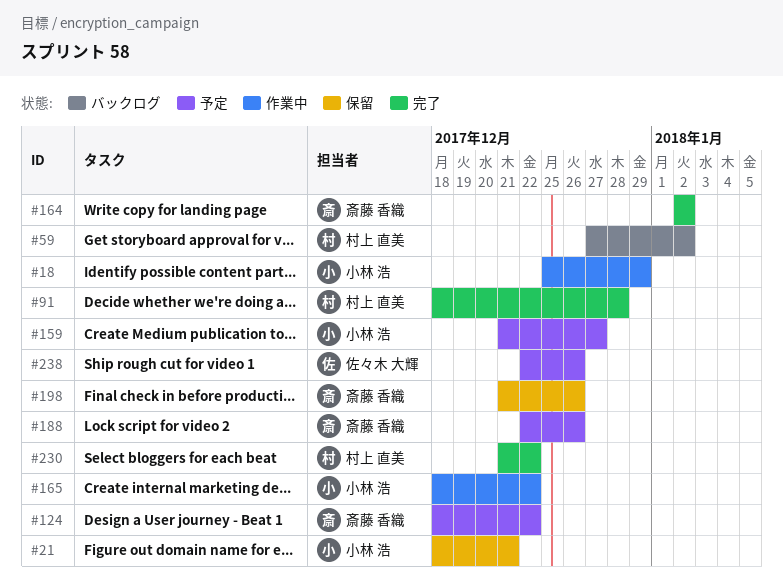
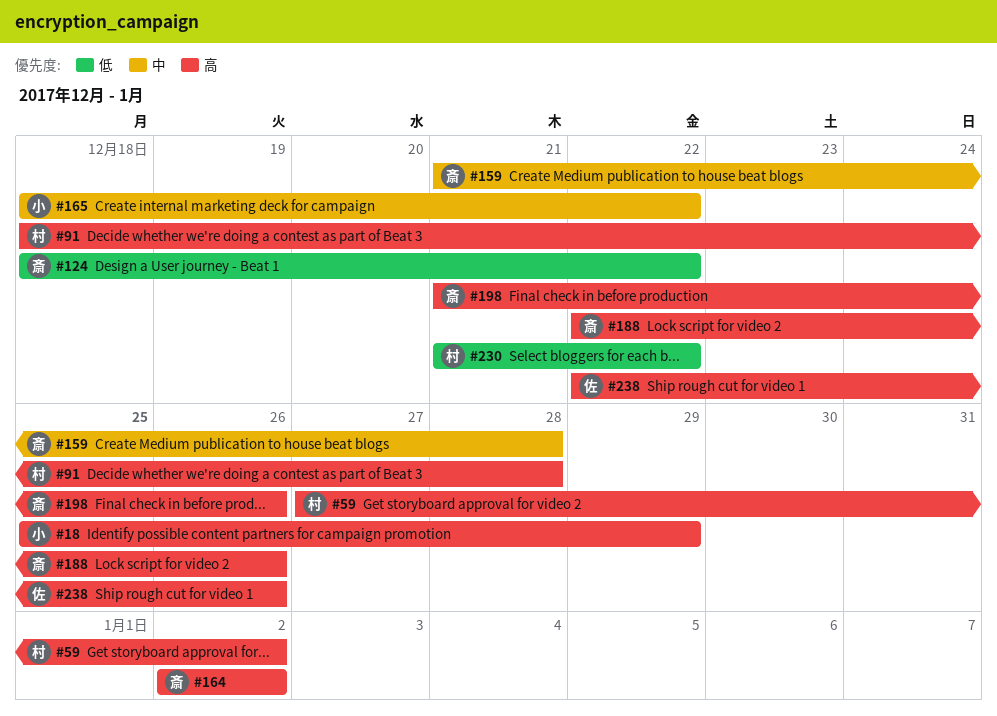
#21: present -> none
#159, owner: 小林 浩 -> 斎藤 香織
#159, due: Dec 27 -> Dec 28

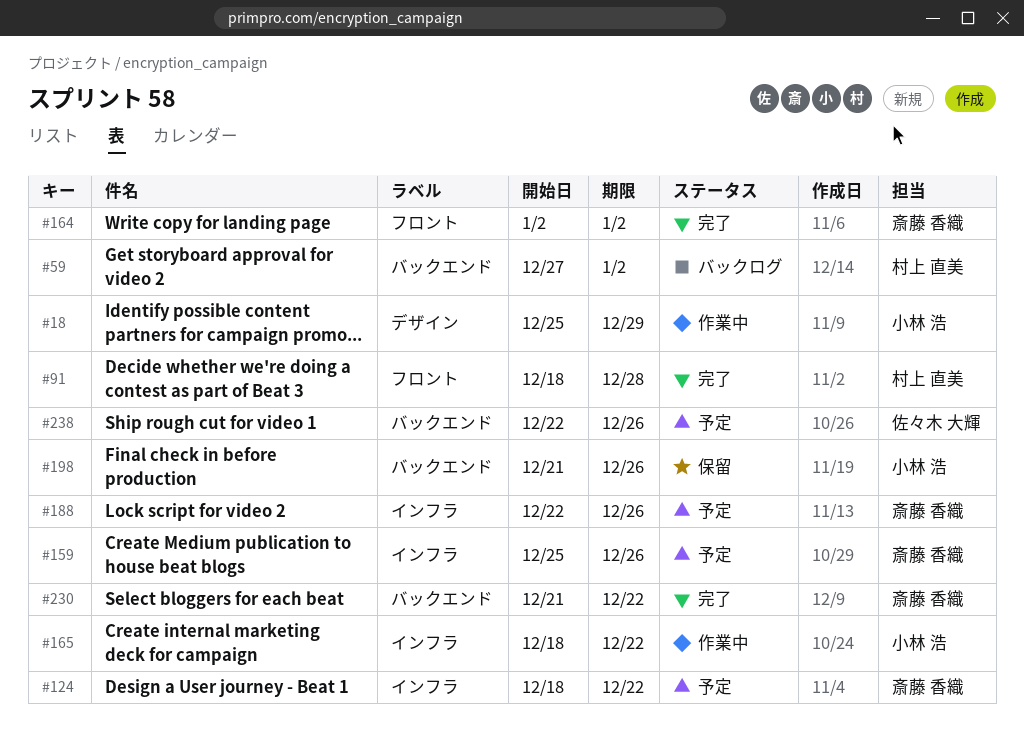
#159, start: Dec 21 -> Dec 25
#159, due: Dec 28 -> Dec 26
#198, owner: 斎藤 香織 -> 小林 浩
#230, owner: 村上 直美 -> 斎藤 香織

